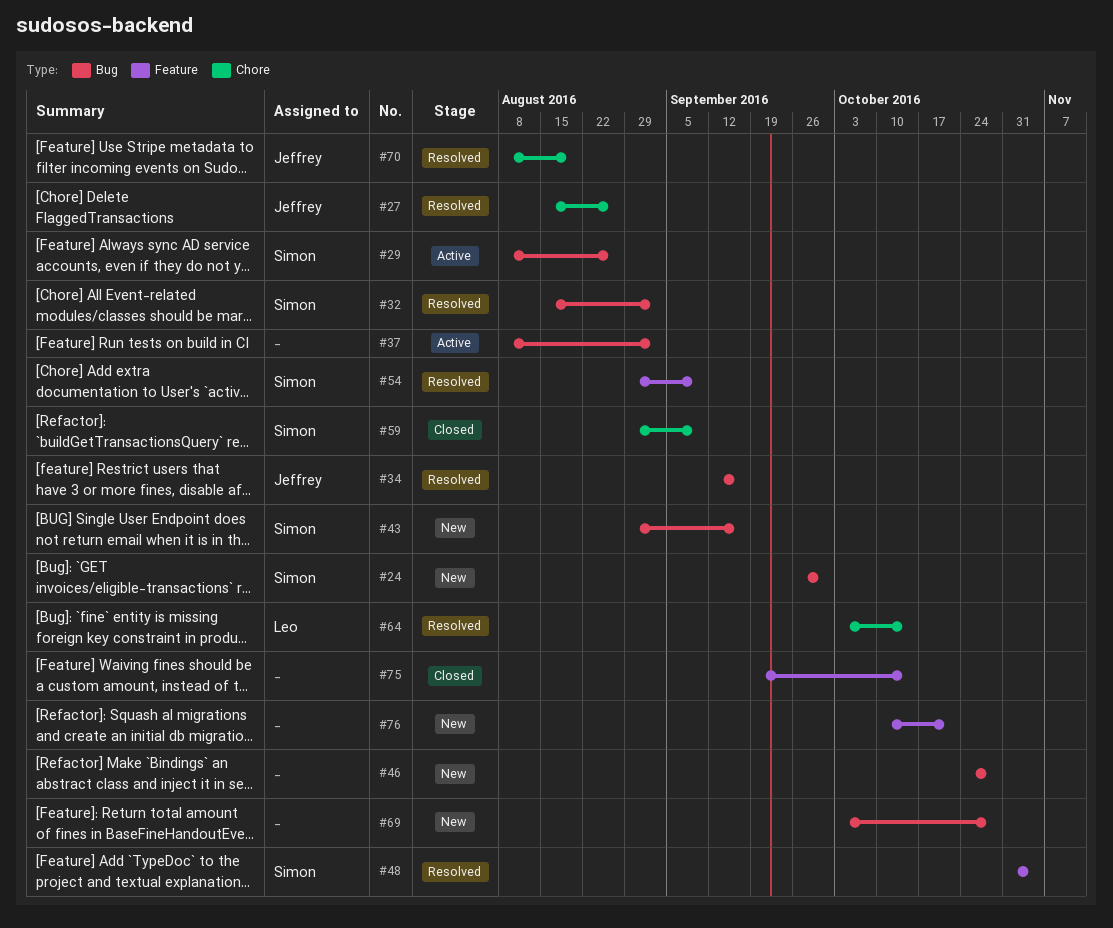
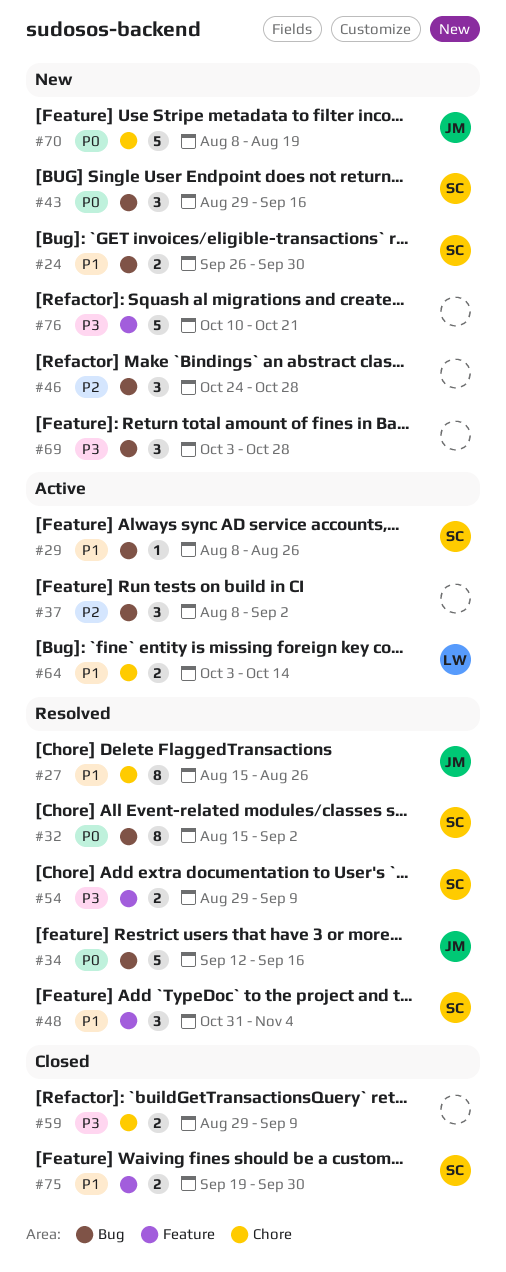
#59, owner: Simon -> none
#64, status: Resolved -> Active
#70, status: Resolved -> New
#75, owner: none -> Simon
#75, due: Oct 14 -> Sep 30

